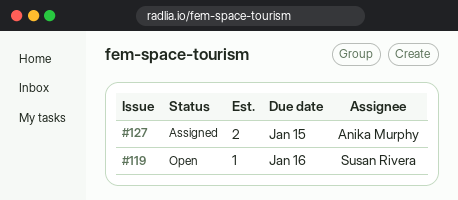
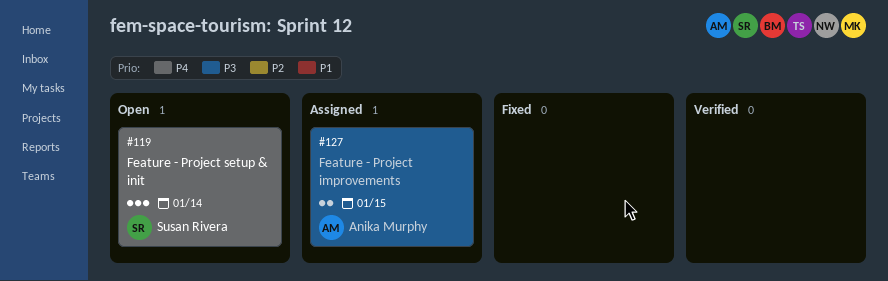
#119, estimate: 1 -> 3
#119, due: Jan 16 -> Jan 14

